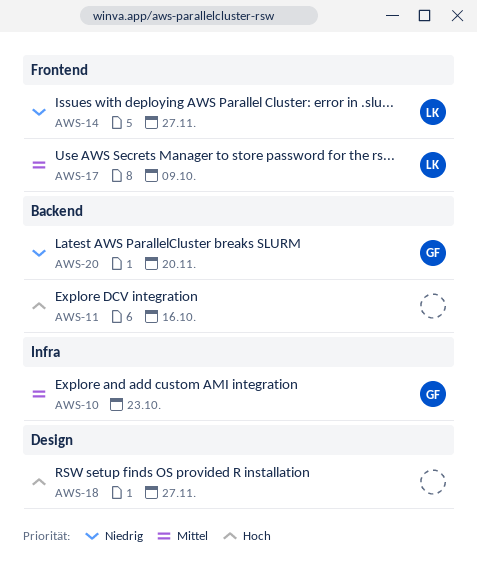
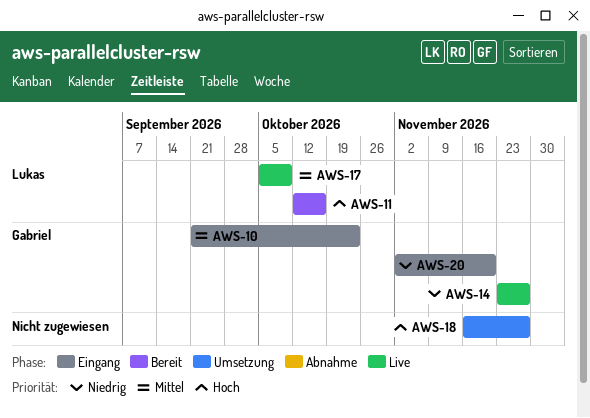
AWS-11, owner: none -> Lukas
AWS-14, owner: Lukas -> Gabriel

